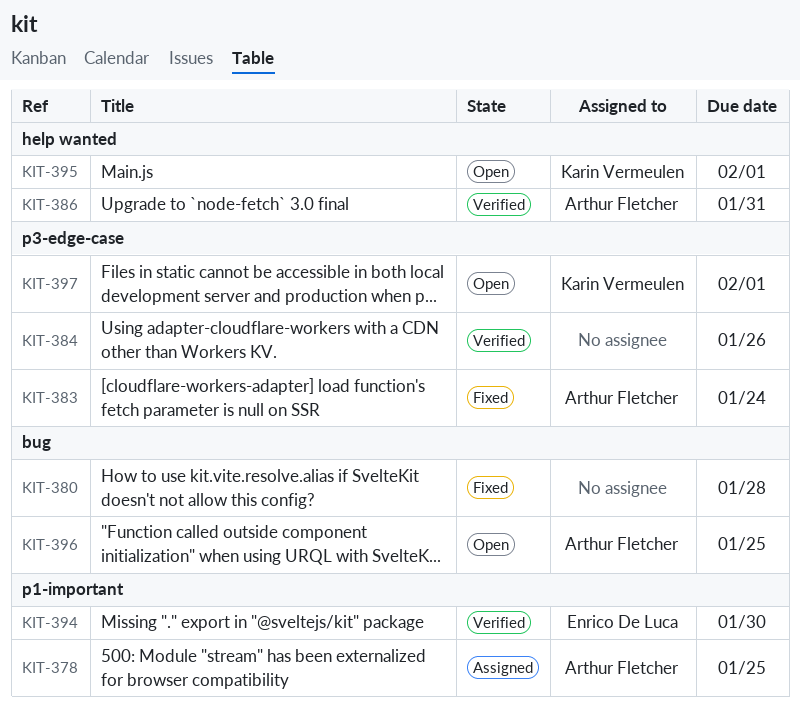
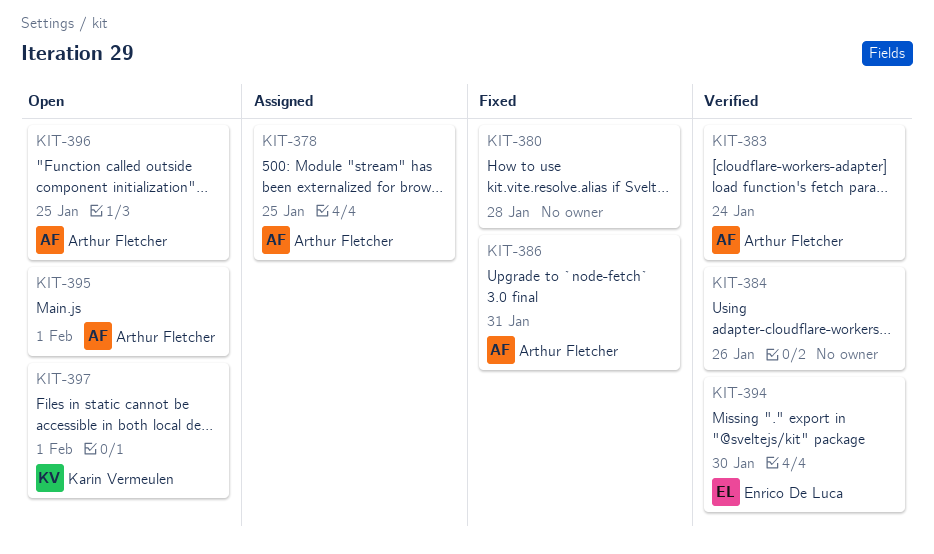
KIT-383, status: Fixed -> Verified
KIT-386, status: Verified -> Fixed
KIT-395, owner: Karin Vermeulen -> Arthur Fletcher

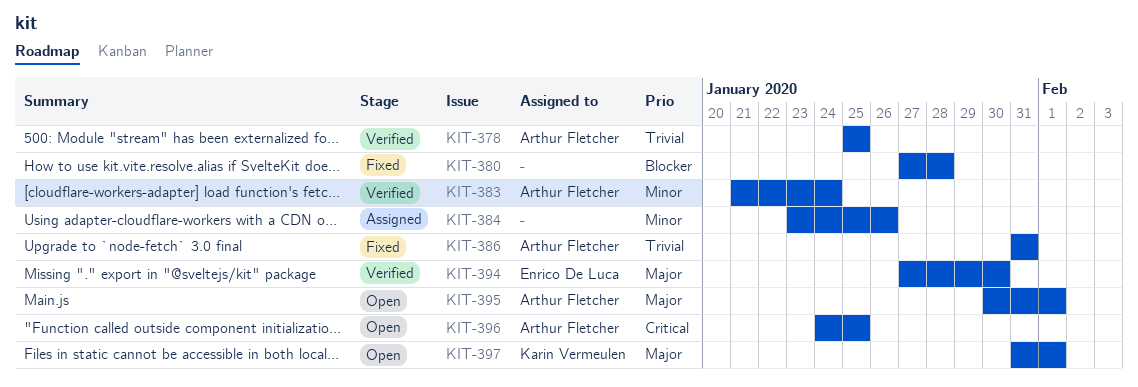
KIT-378, status: Assigned -> Verified
KIT-384, status: Verified -> Assigned

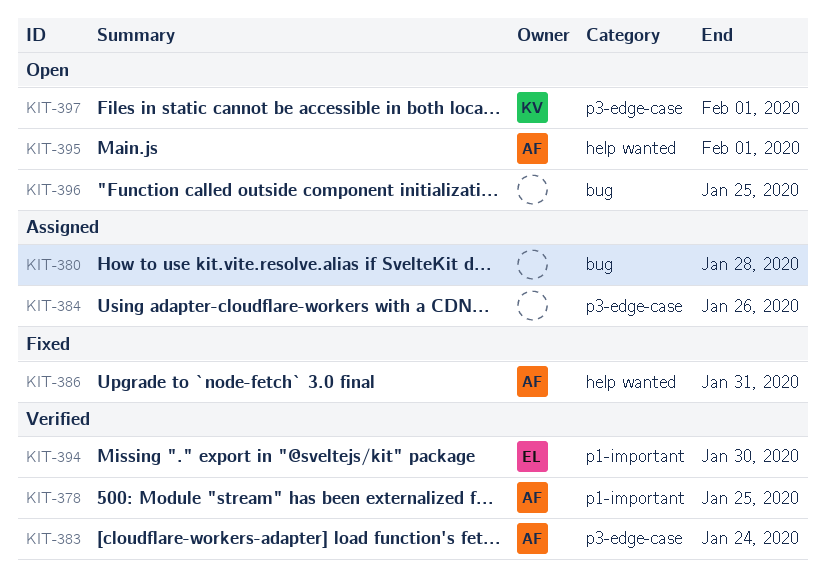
KIT-380, status: Fixed -> Assigned
KIT-396, owner: Arthur Fletcher -> none

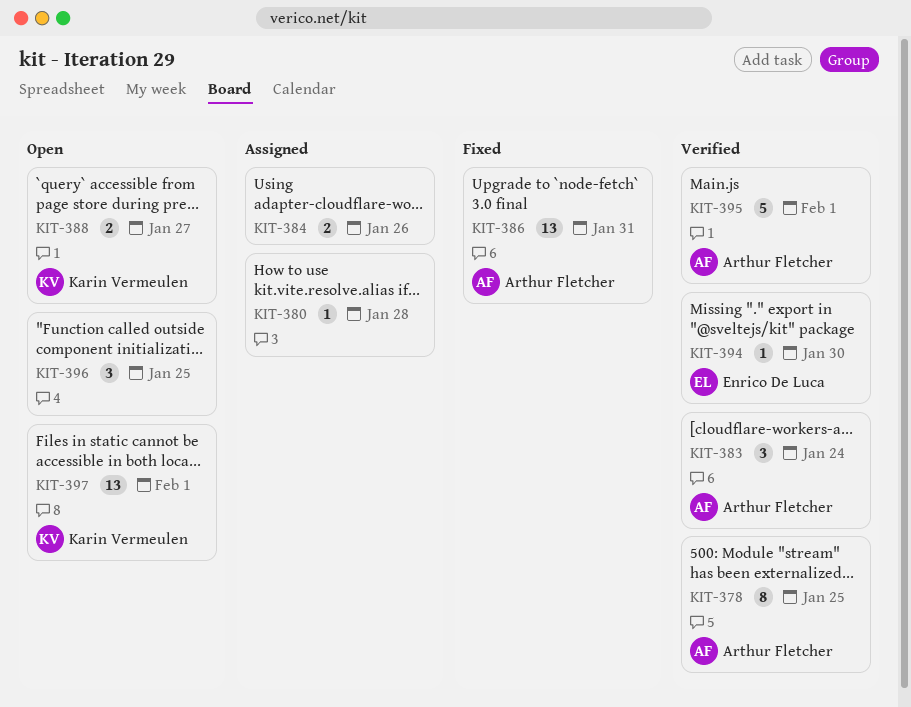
KIT-388: none -> present
KIT-395, status: Open -> Verified

